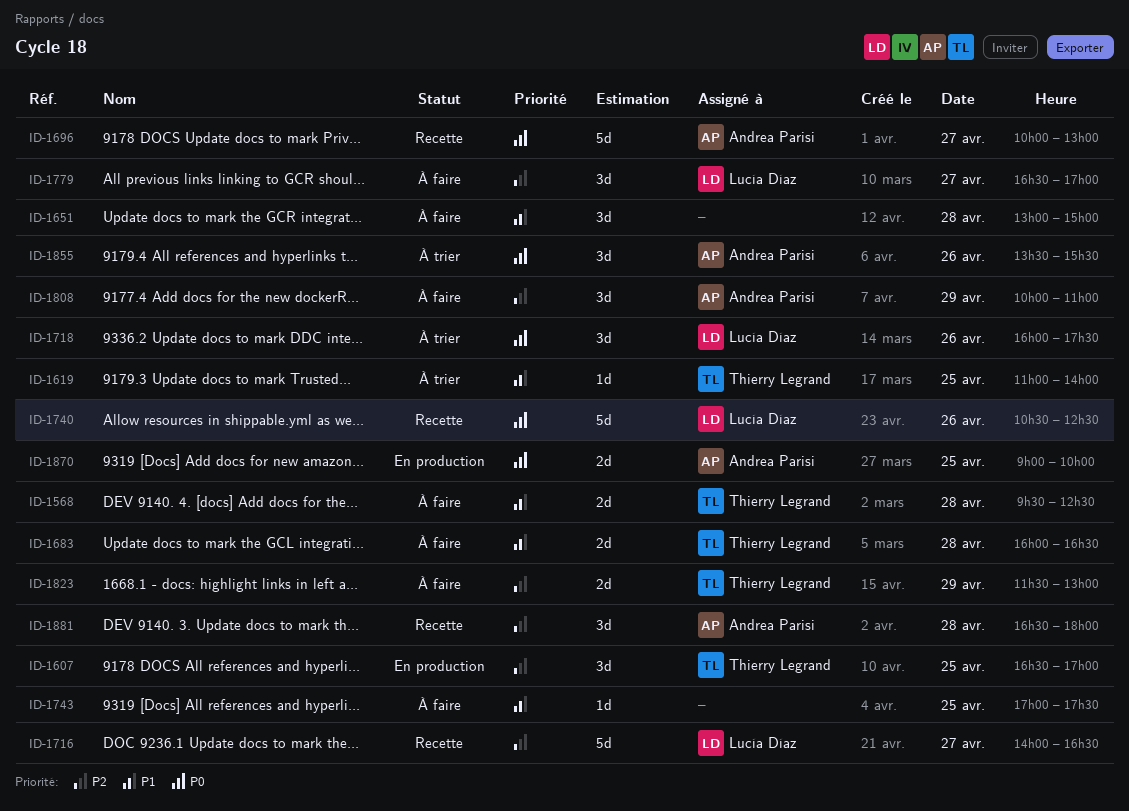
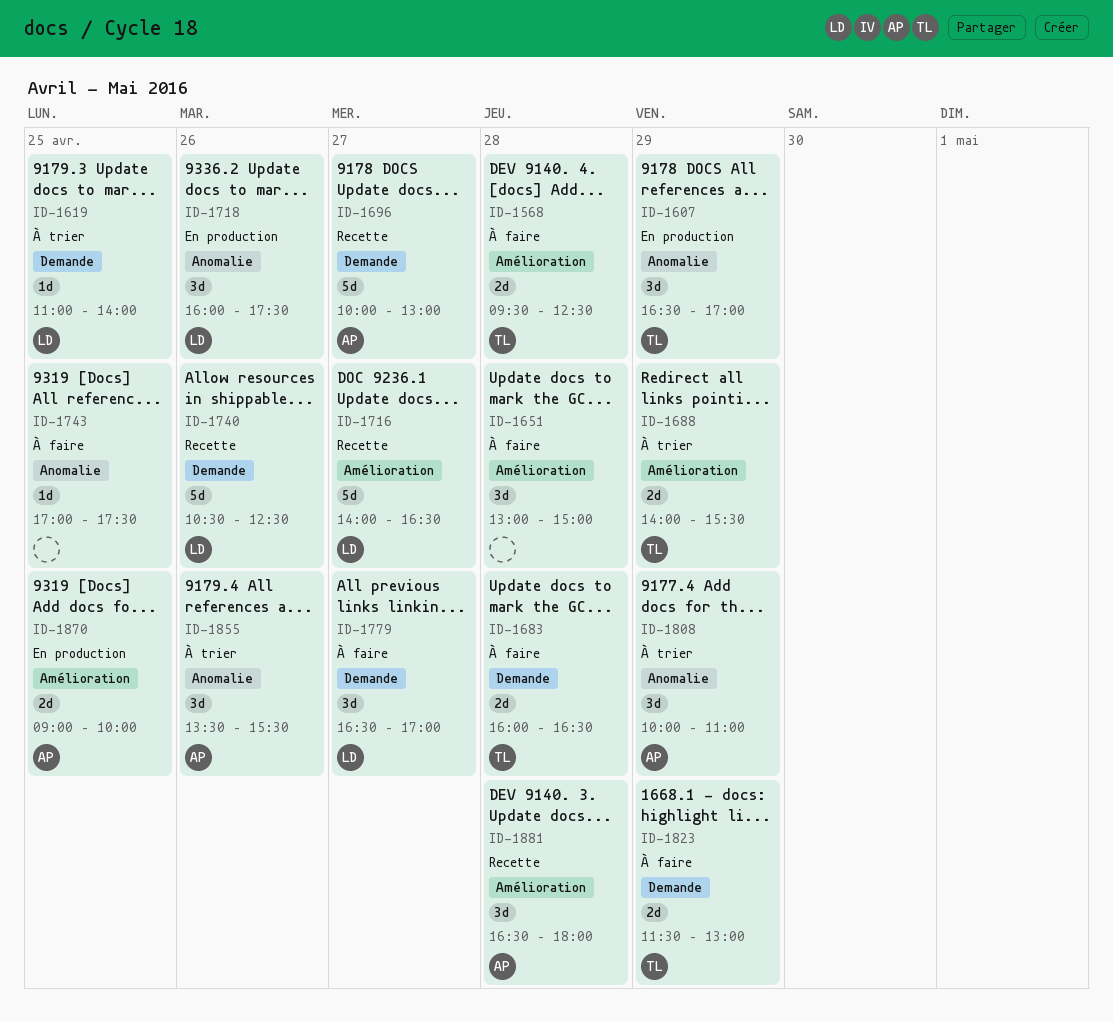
ID-1607, day: Apr 25 -> Apr 29
ID-1619, owner: Thierry Legrand -> Lucía Díaz
ID-1688: none -> present
ID-1718, status: À trier -> En production
ID-1808, status: À faire -> À trier

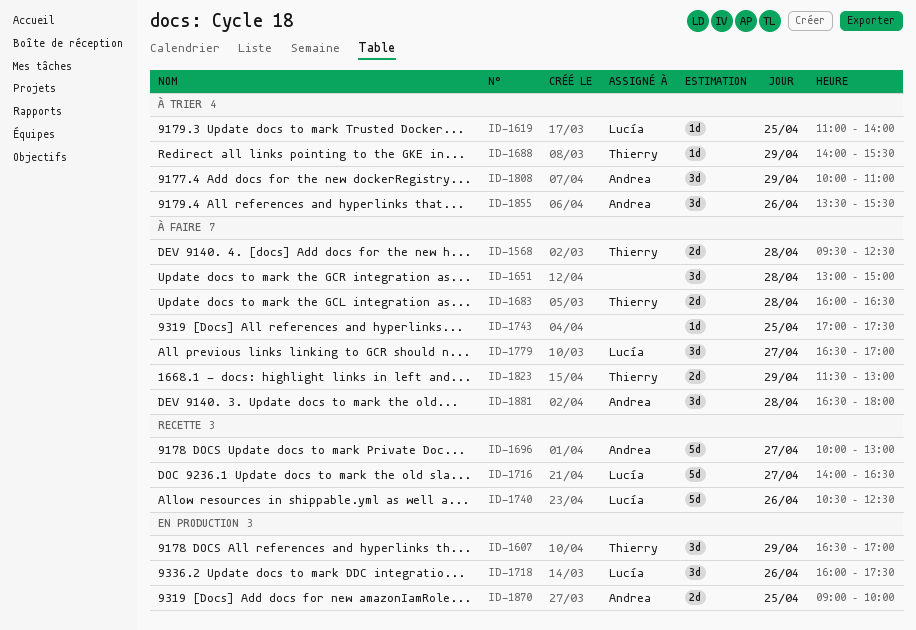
ID-1688, estimate: 2d -> 1d
ID-1881, status: Recette -> À faire

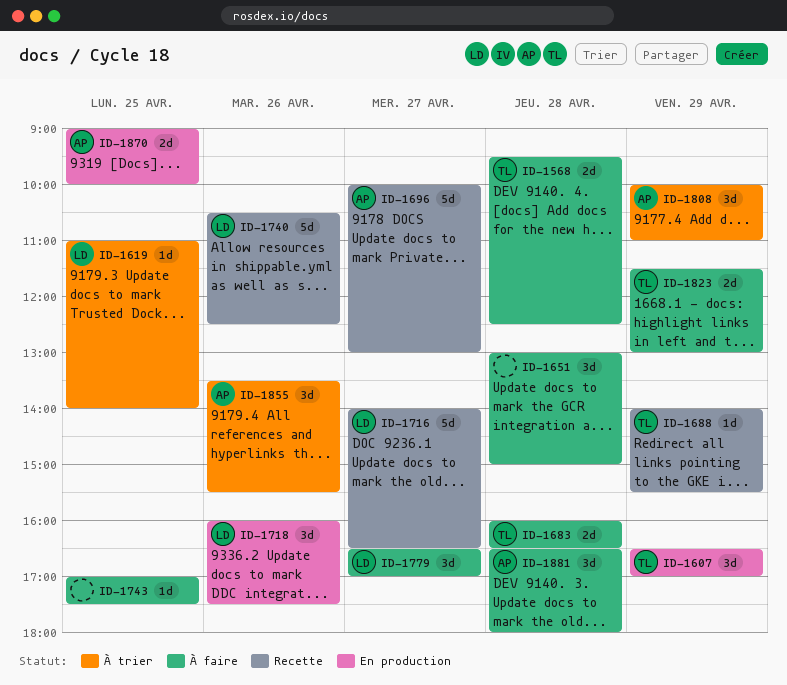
ID-1688, status: À trier -> Recette

